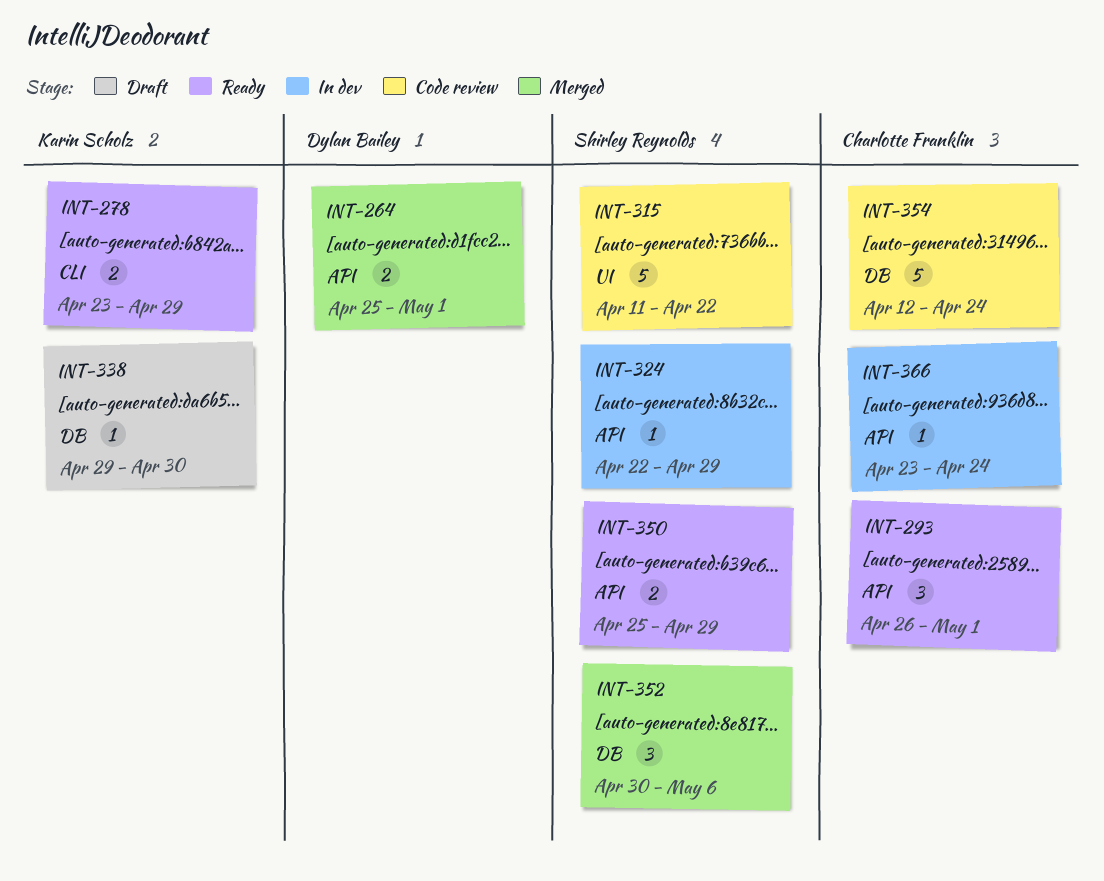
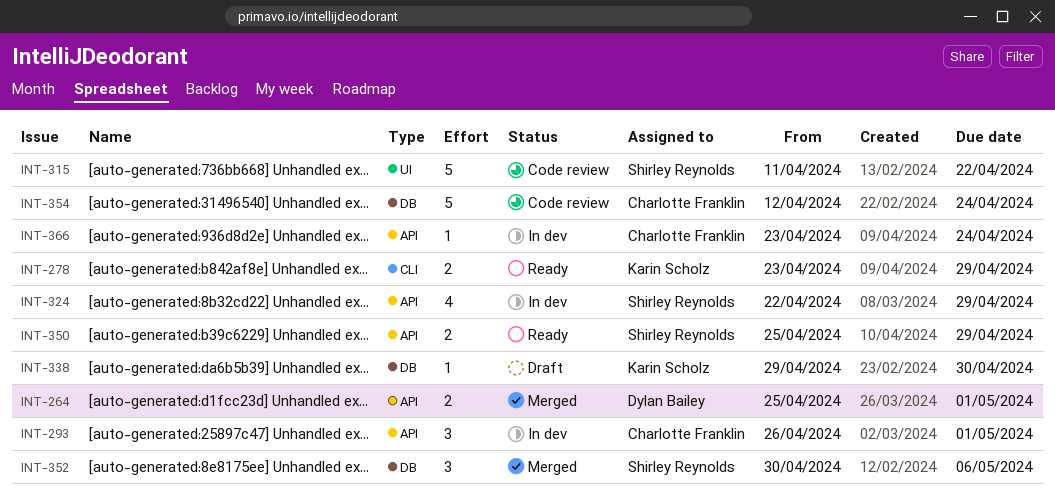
INT-293, status: Ready -> In dev
INT-324, estimate: 1 -> 4

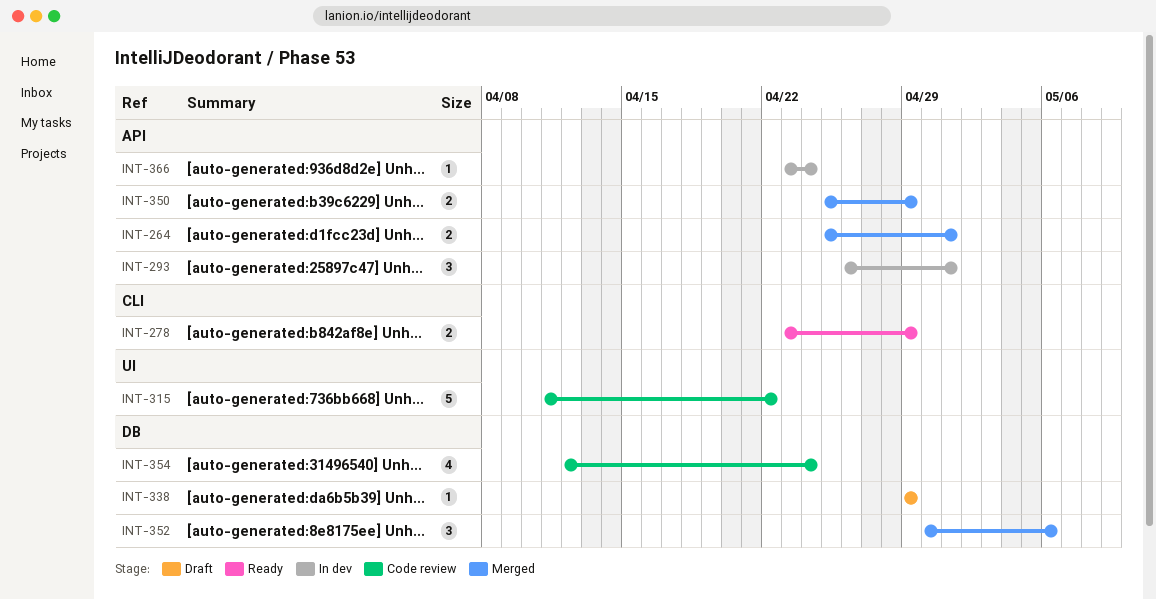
INT-324: present -> none
INT-338, due: Apr 30 -> Apr 29
INT-350, status: Ready -> Merged
INT-354, estimate: 5 -> 4

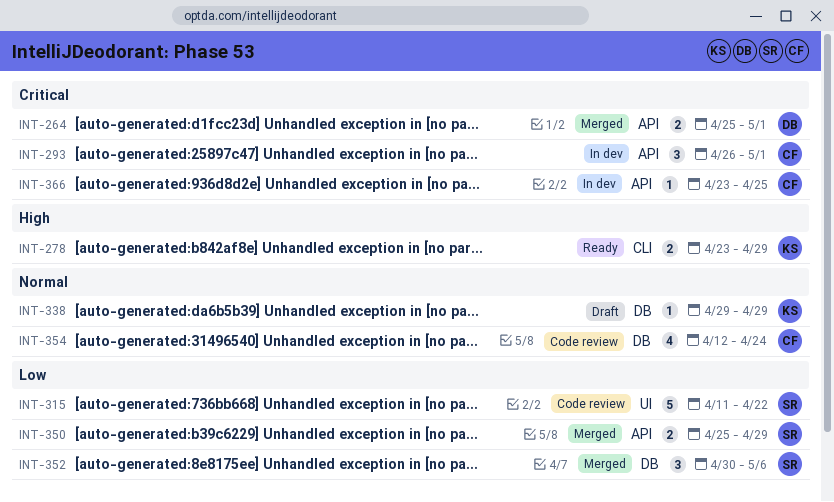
INT-366, due: Apr 24 -> Apr 25

